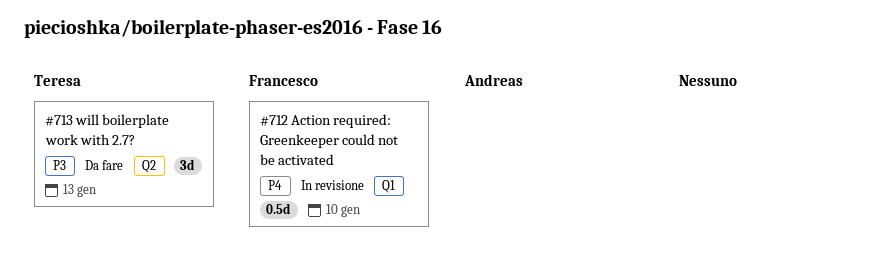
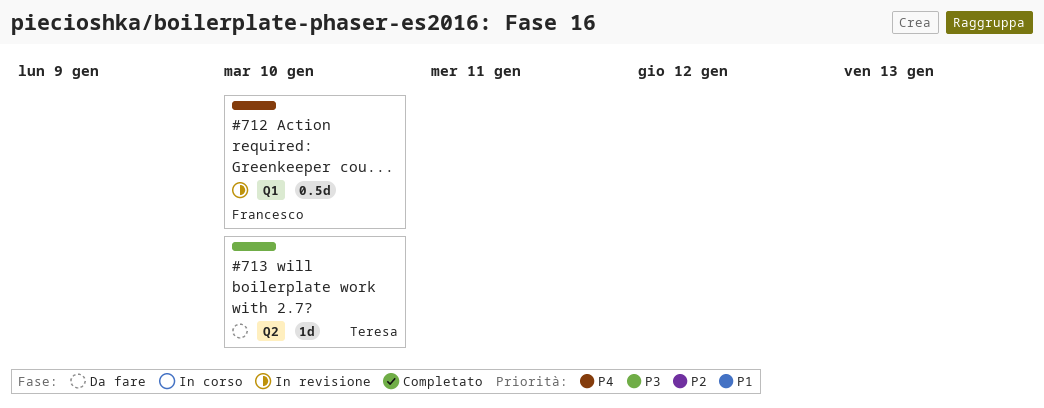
#713, estimate: 3d -> 1d
#713, due: Jan 13 -> Jan 10

